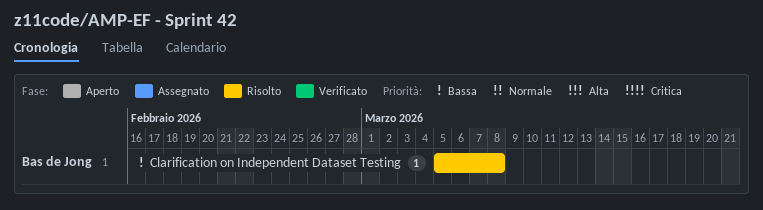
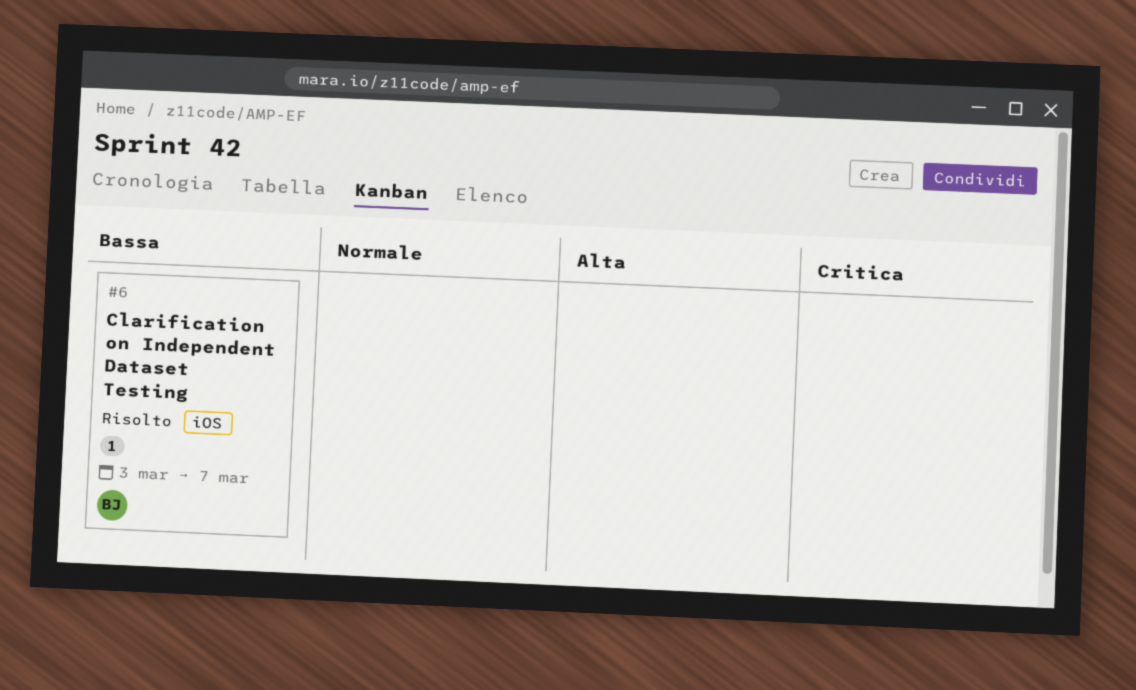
Clarification on Independent Dataset Testing, start: Mar 5 -> Mar 3
Clarification on Independent Dataset Testing, due: Mar 8 -> Mar 7

